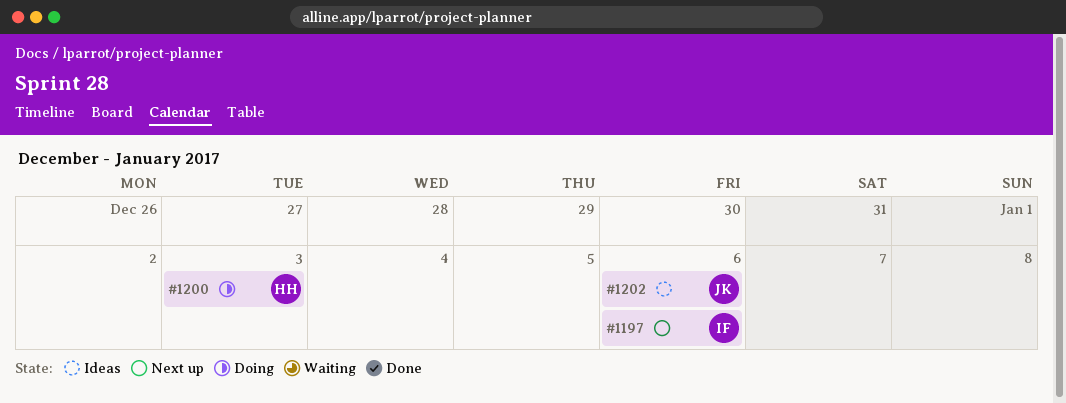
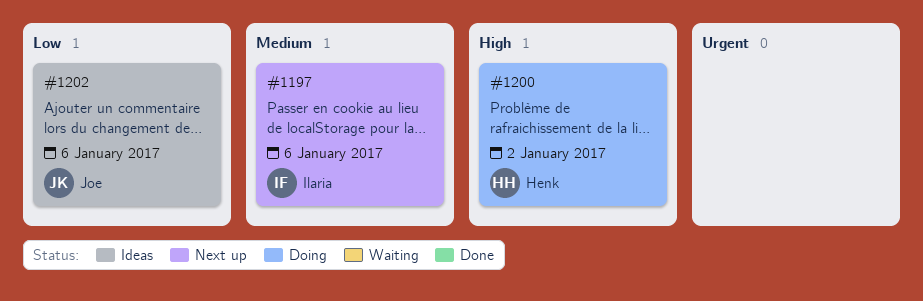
#1200, due: Jan 3 -> Jan 2

